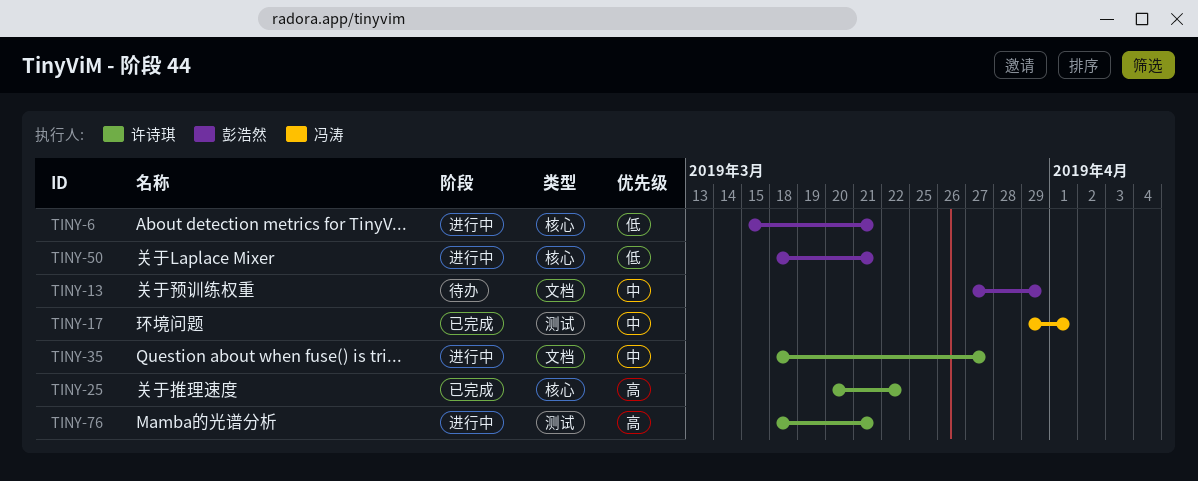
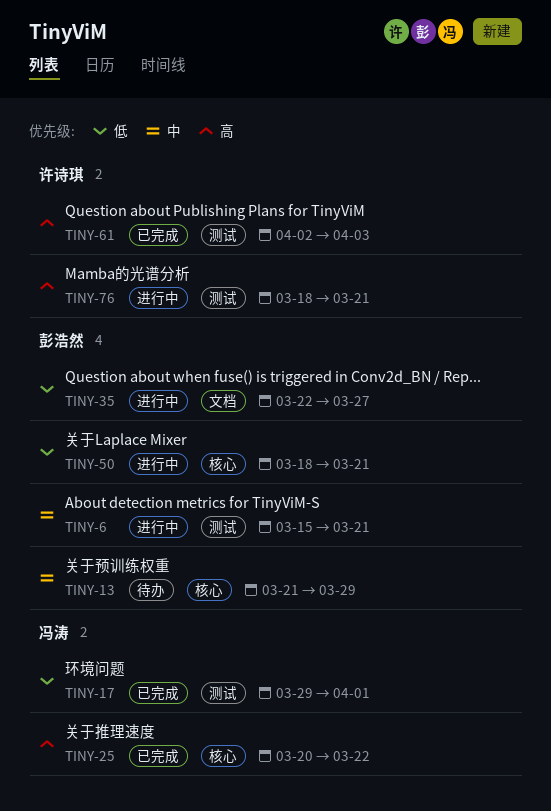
TINY-6, priority: 低 -> 中
TINY-6, label: 核心 -> 测试
TINY-13, label: 文档 -> 核心
TINY-13, start: Mar 27 -> Mar 21
TINY-17, priority: 中 -> 低
TINY-25, owner: 许诗琪 -> 冯涛
TINY-35, owner: 许诗琪 -> 彭浩然
TINY-35, priority: 中 -> 低
TINY-35, start: Mar 18 -> Mar 22
TINY-61: none -> present

